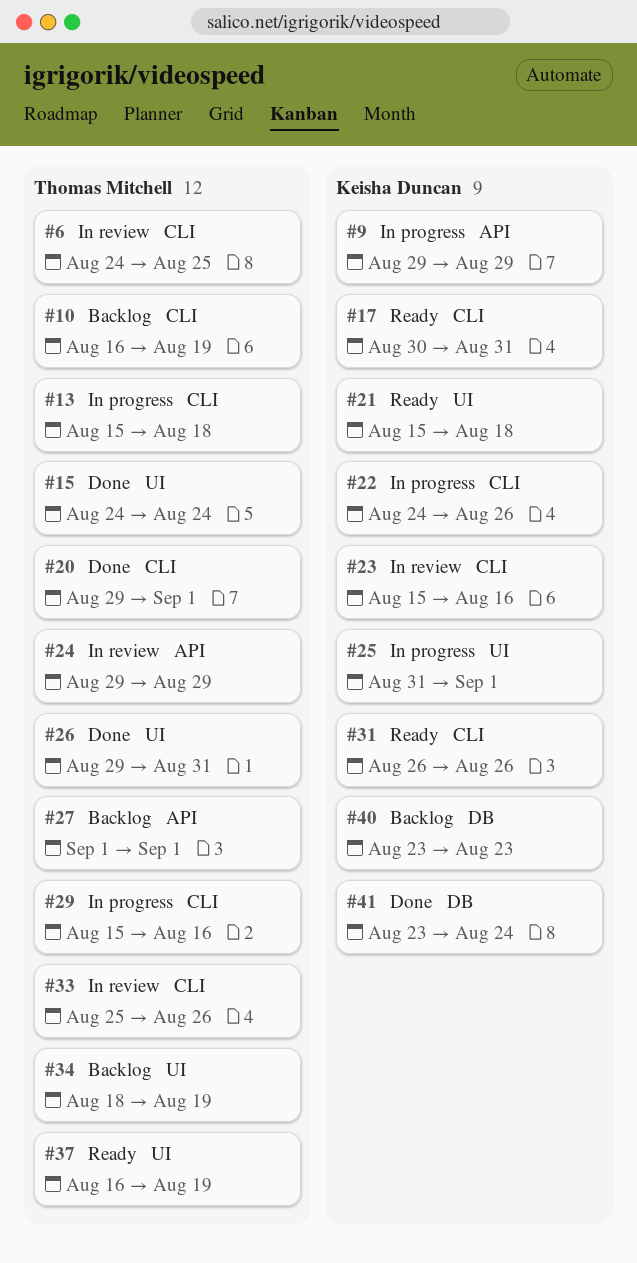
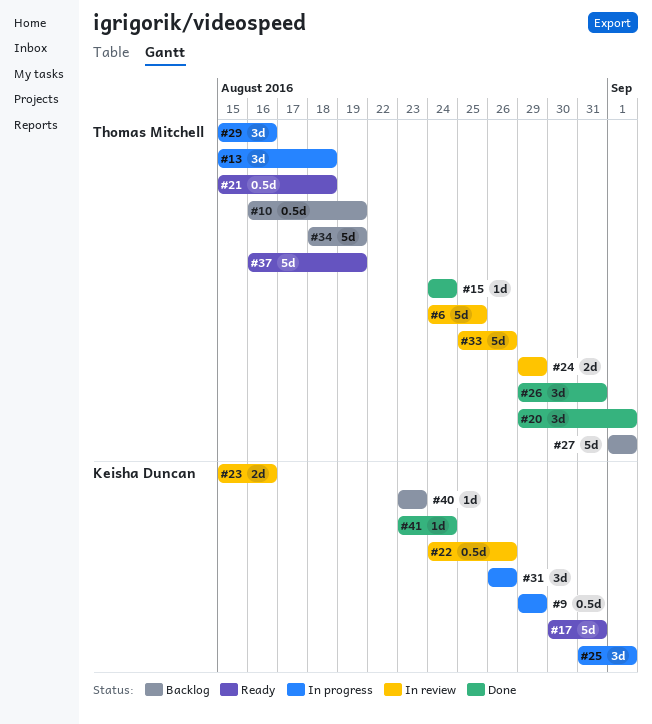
#21, owner: Keisha Duncan -> Thomas Mitchell
#22, status: In progress -> In review
#31, status: Ready -> In progress

